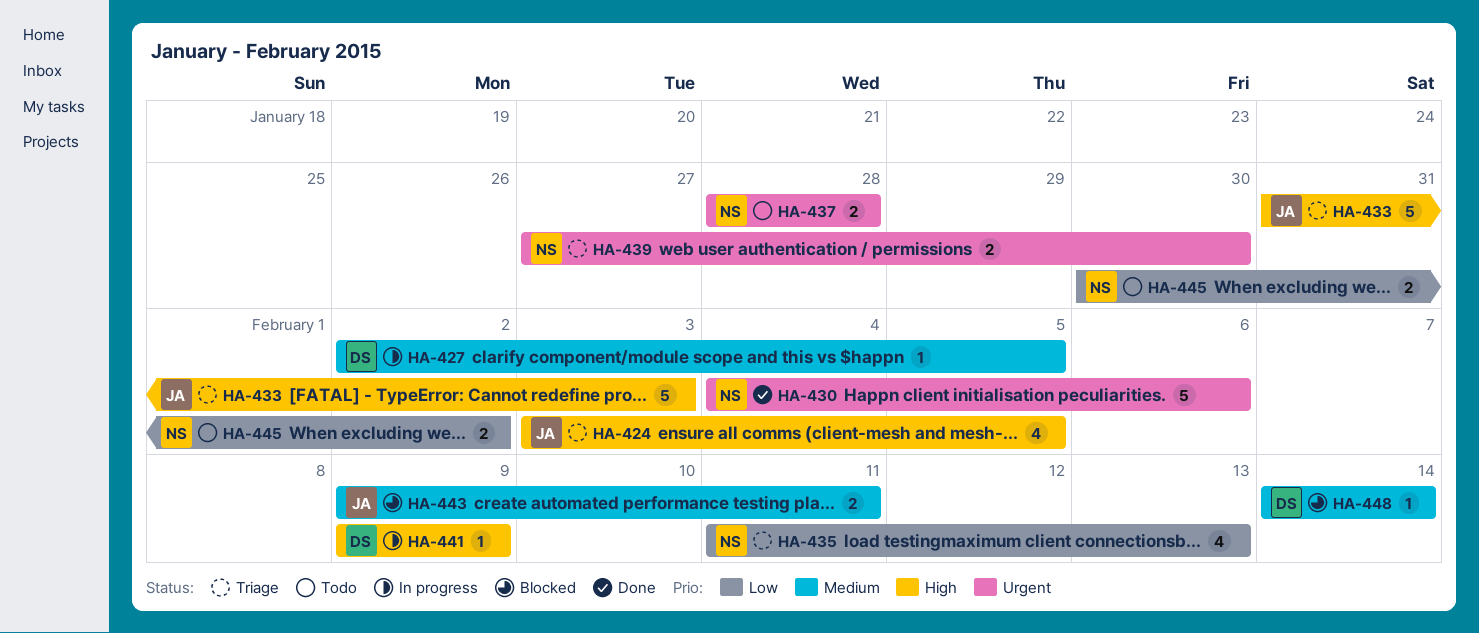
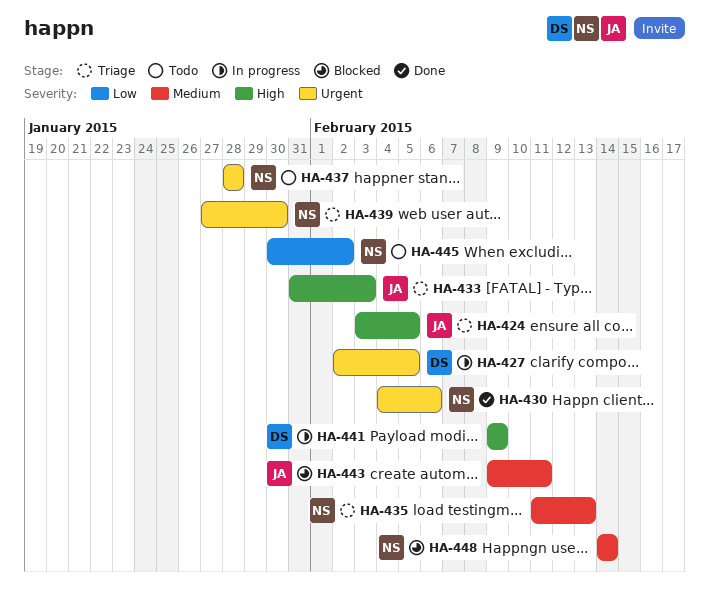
HA-427, priority: Medium -> Urgent
HA-435, priority: Low -> Medium
HA-448, owner: DS -> NS

